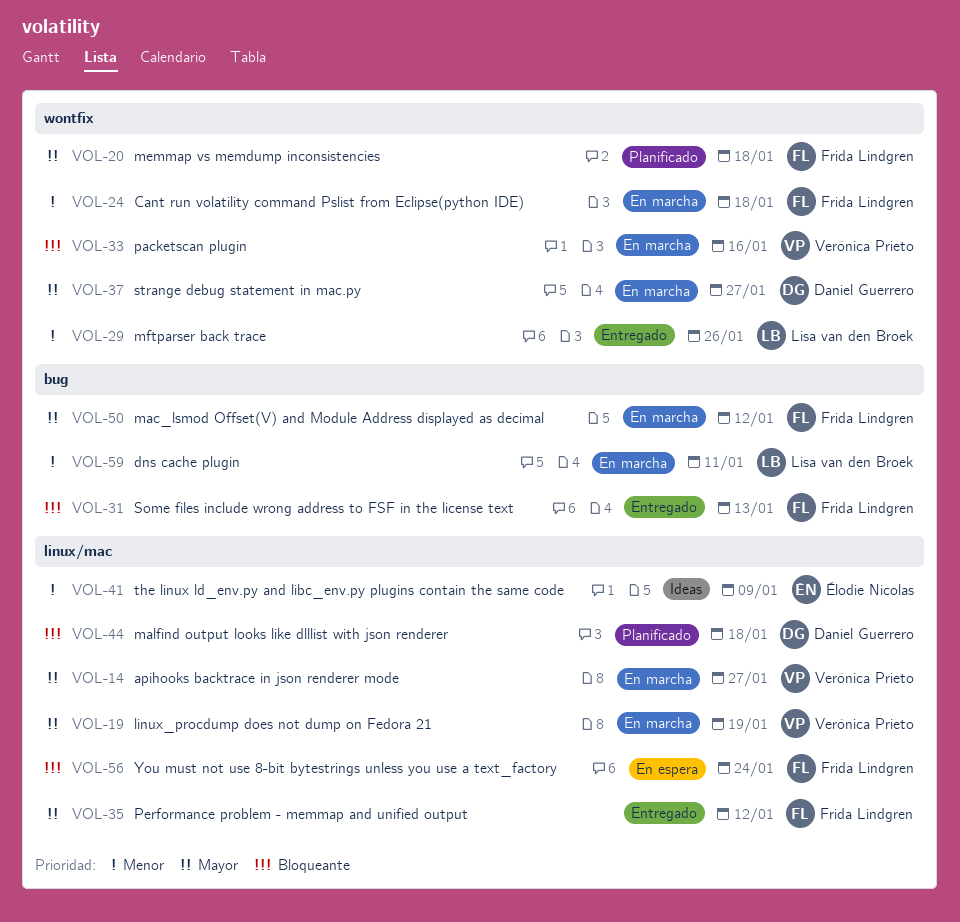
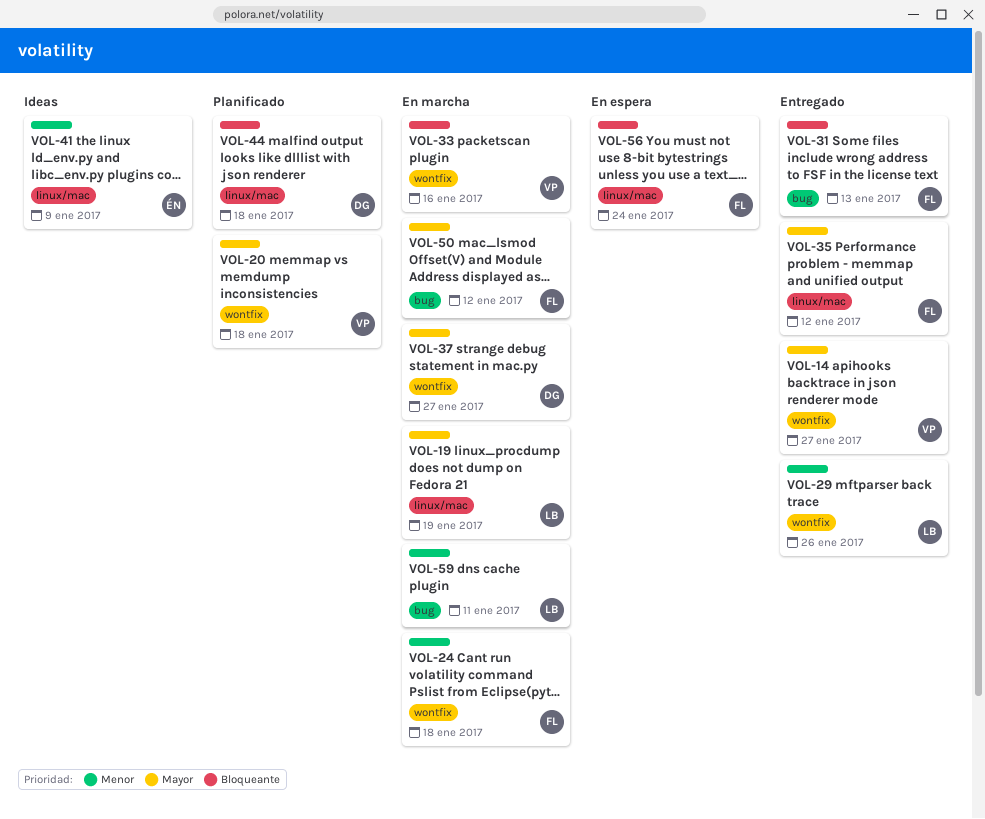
VOL-14, status: En marcha -> Entregado
VOL-14, label: linux/mac -> wontfix
VOL-19, owner: Verónica Prieto -> Lisa van den Broek
VOL-20, owner: Frida Lindgren -> Verónica Prieto

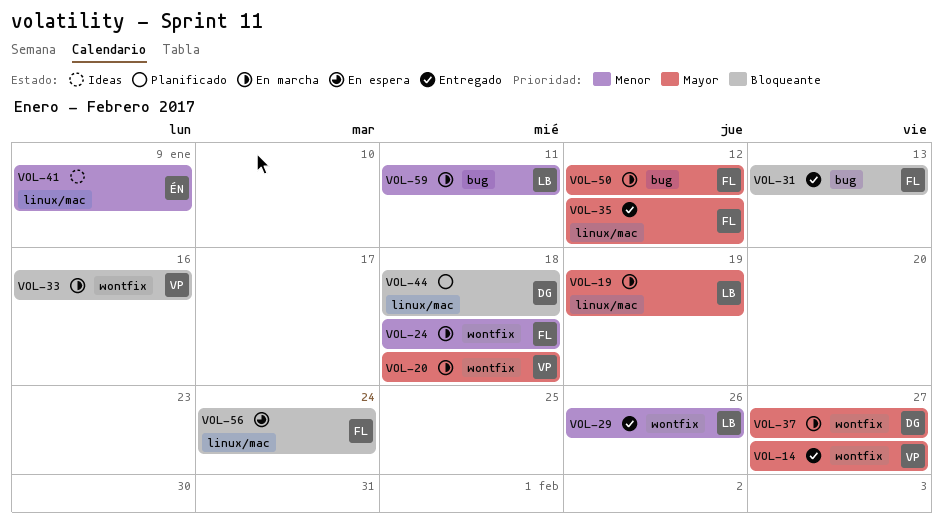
VOL-20, status: Planificado -> En marcha

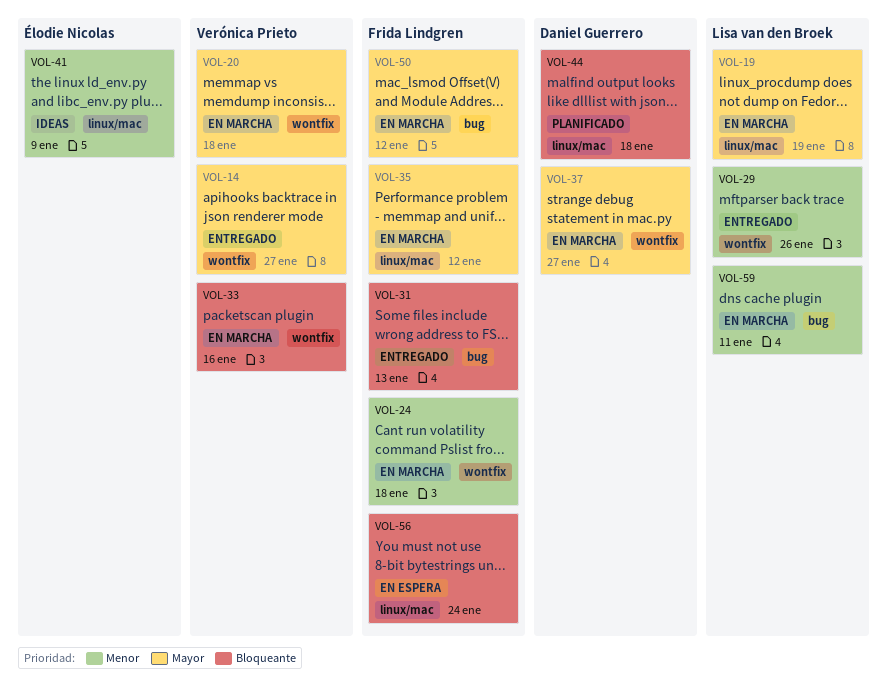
VOL-35, status: Entregado -> En marcha

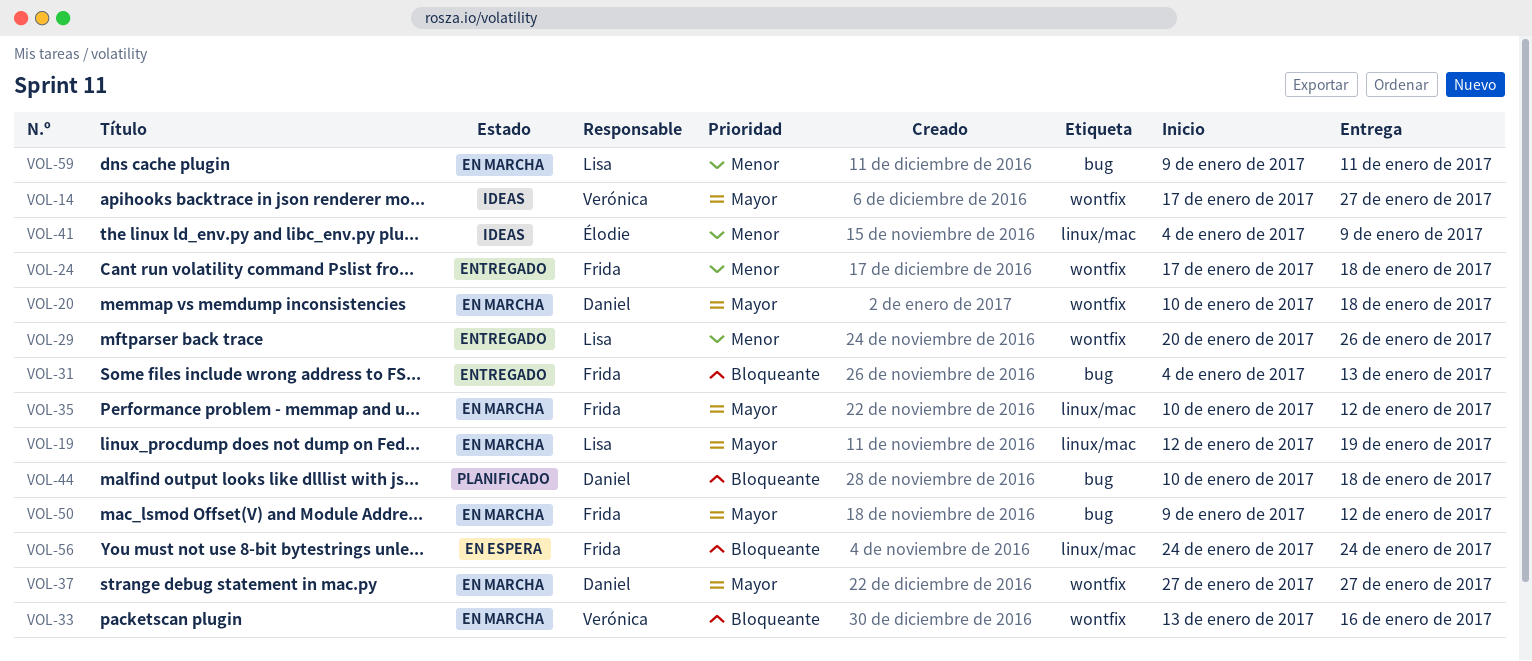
VOL-14, status: Entregado -> Ideas
VOL-20, owner: Verónica Prieto -> Daniel Guerrero
VOL-24, status: En marcha -> Entregado
VOL-44, label: linux/mac -> bug

